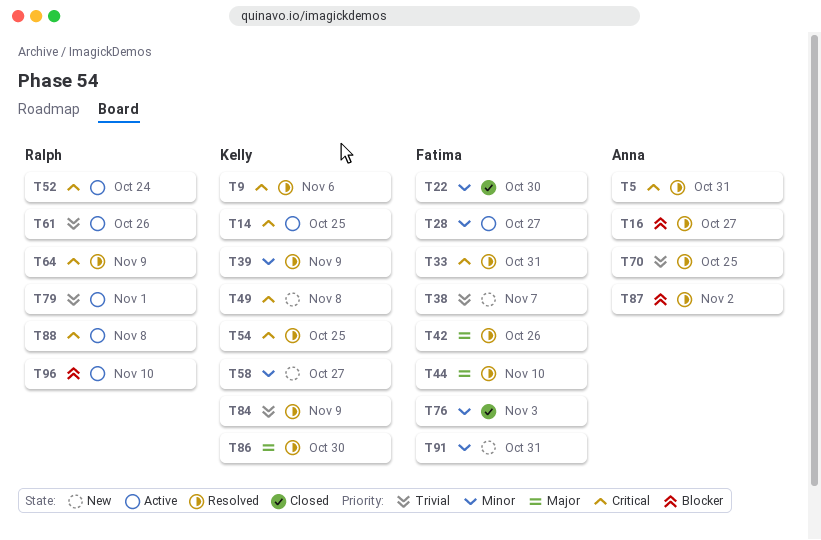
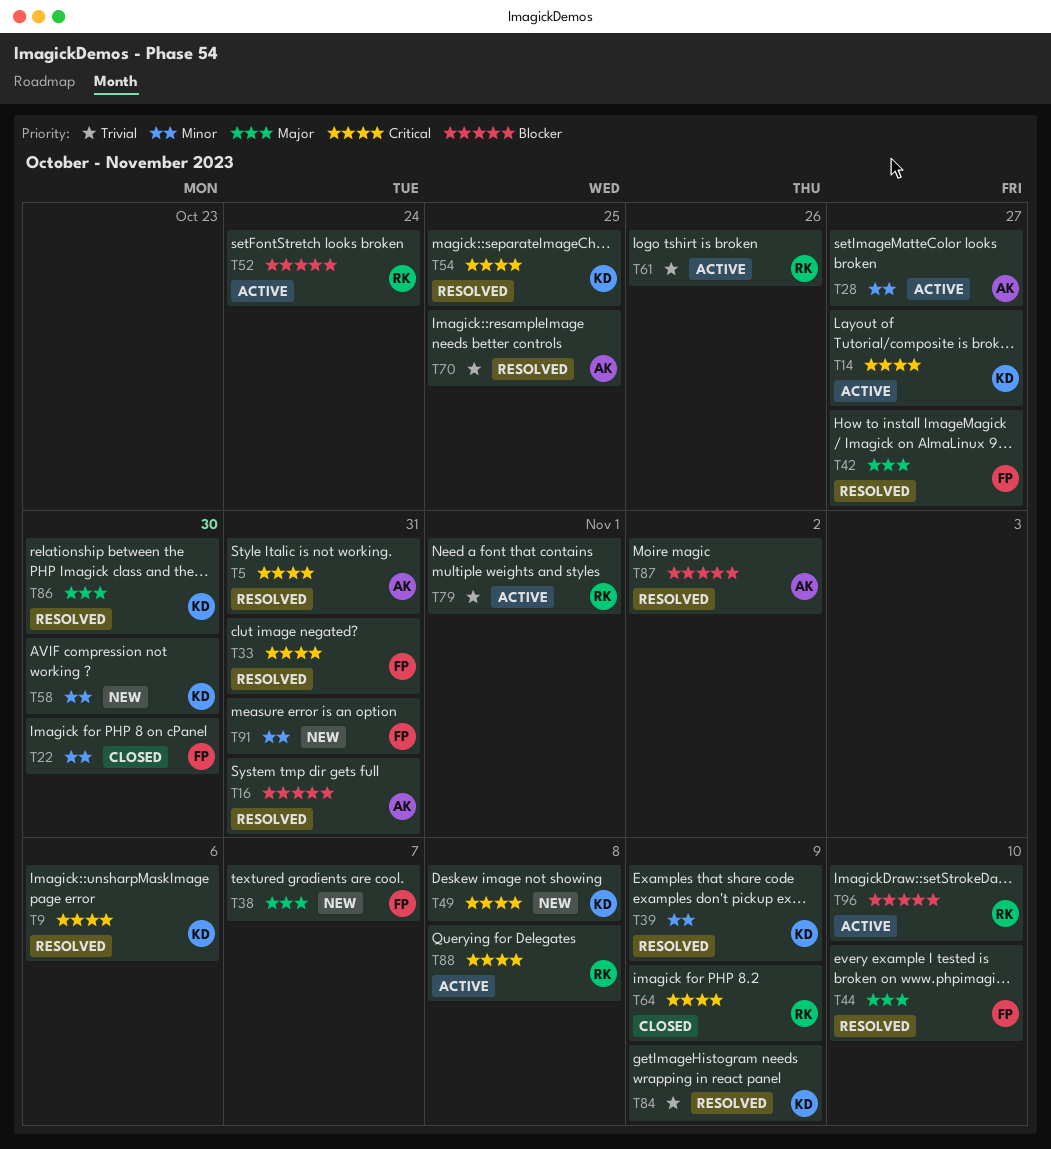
T14, due: Oct 25 -> Oct 27
T16, due: Oct 27 -> Oct 31
T28, owner: Fatima -> Anna
T38, priority: Trivial -> Major
T42, due: Oct 26 -> Oct 27
T52, priority: Critical -> Blocker
T58, due: Oct 27 -> Oct 30
T64, status: Resolved -> Closed
T76: present -> none

